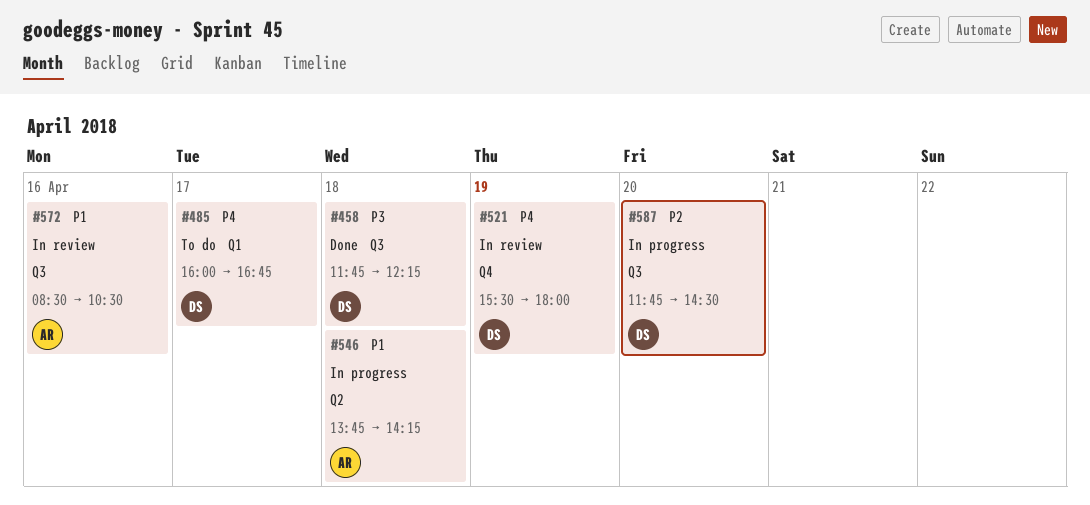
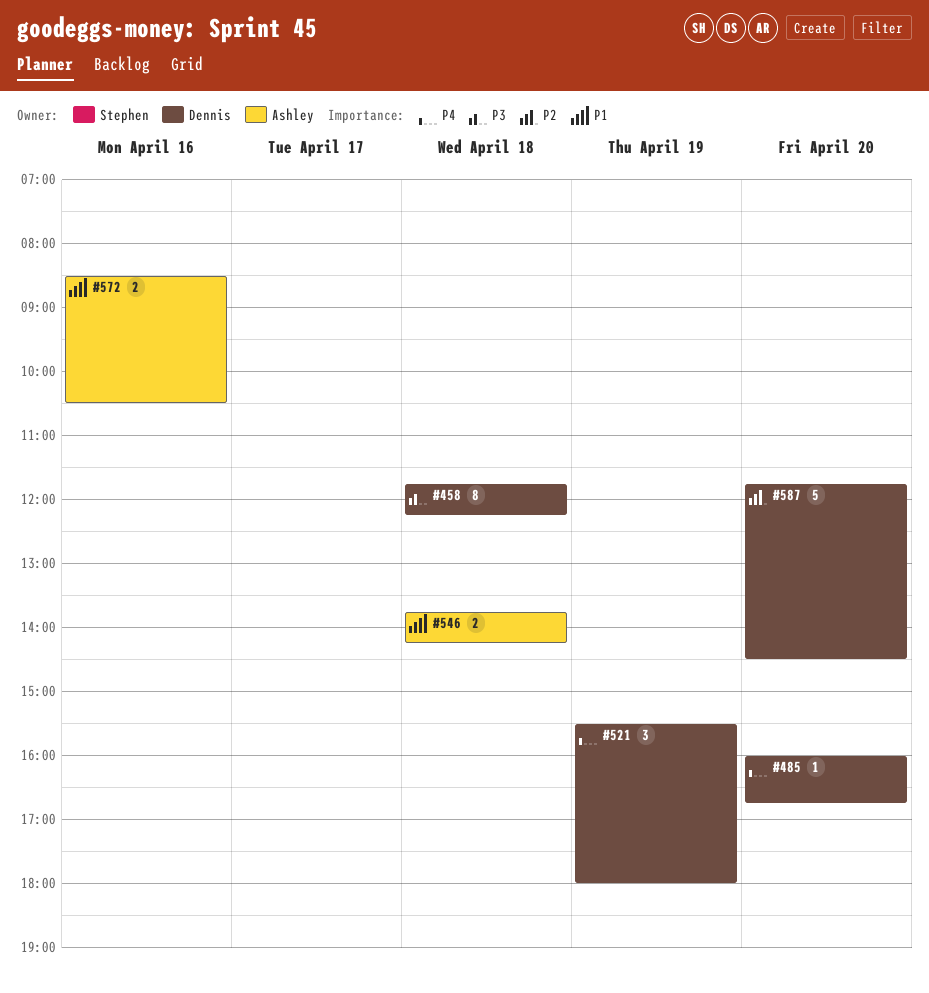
#485, day: Apr 17 -> Apr 20

